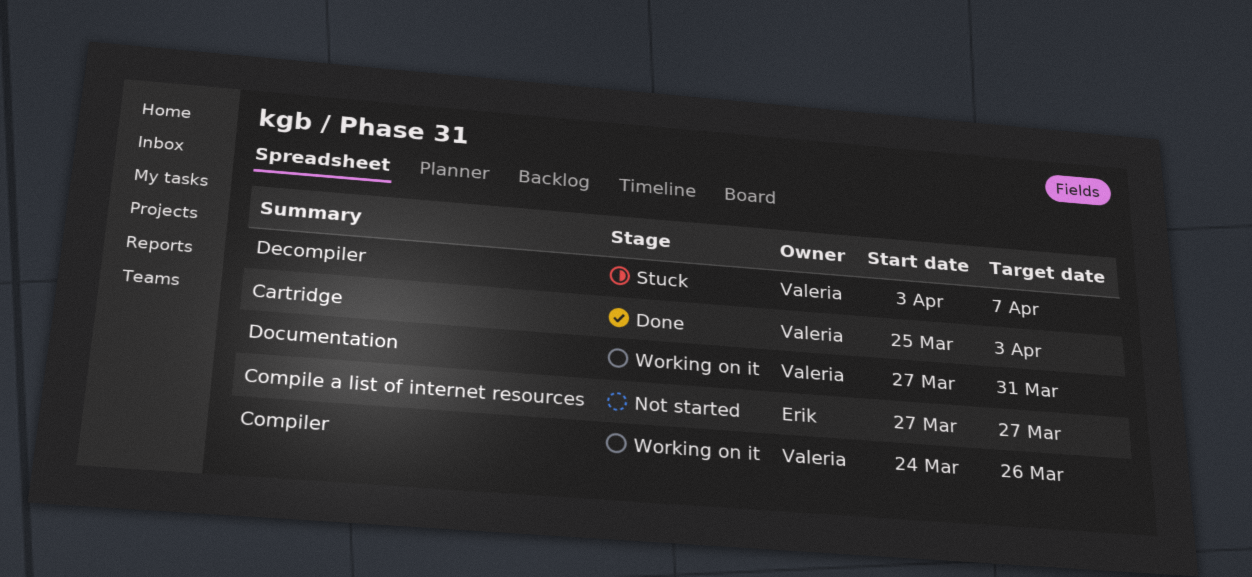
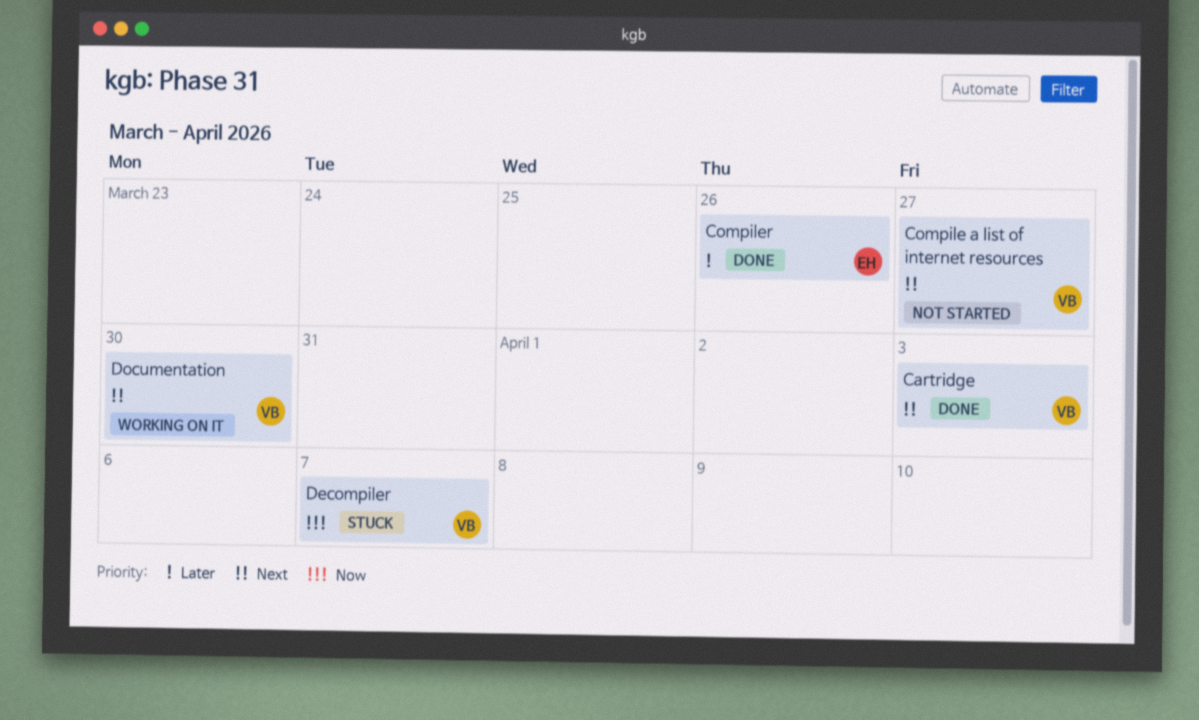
Compile a list of internet resources, owner: Erik -> Valeria
Compiler, status: Working on it -> Done
Compiler, owner: Valeria -> Erik
Documentation, due: Mar 31 -> Mar 30

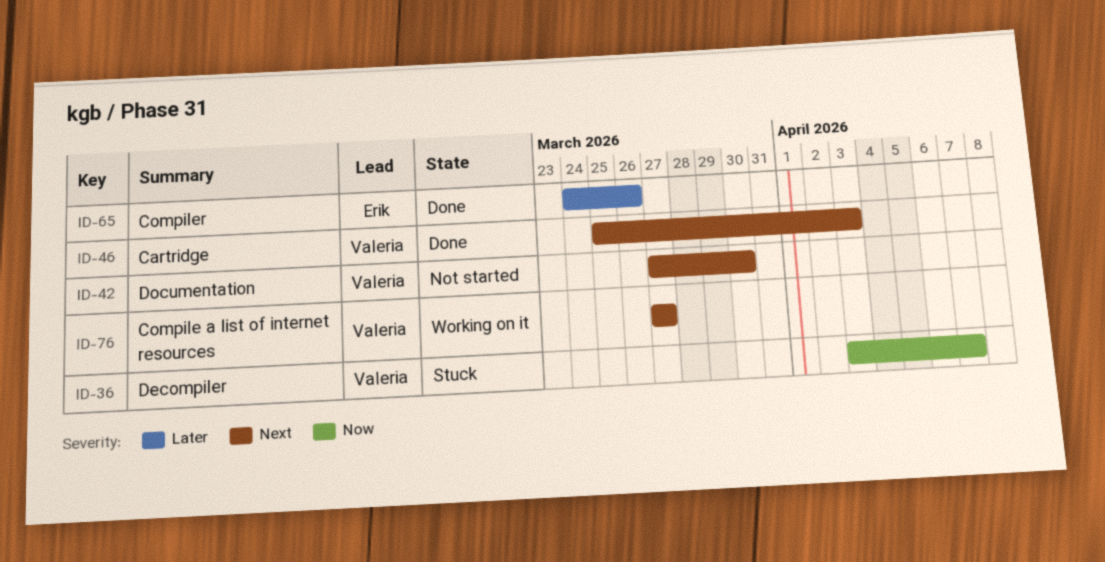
Compile a list of internet resources, status: Not started -> Working on it
Documentation, status: Working on it -> Not started

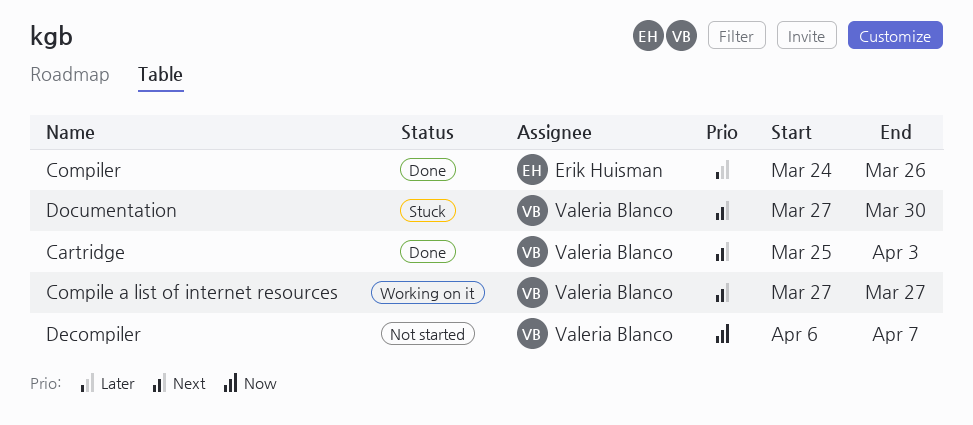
Decompiler, status: Stuck -> Not started
Decompiler, start: Apr 3 -> Apr 6
Documentation, status: Not started -> Stuck

